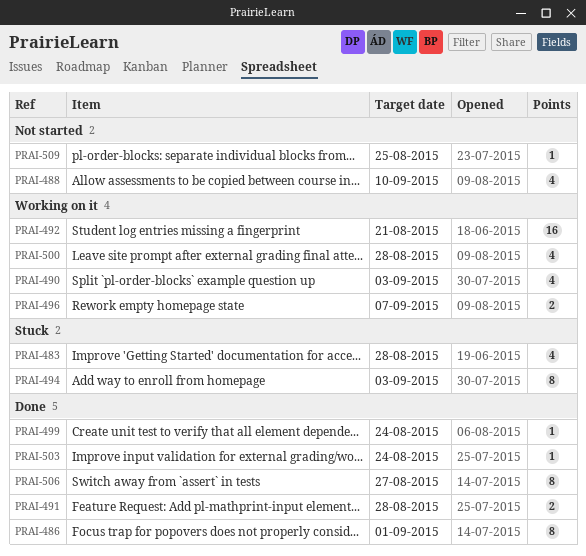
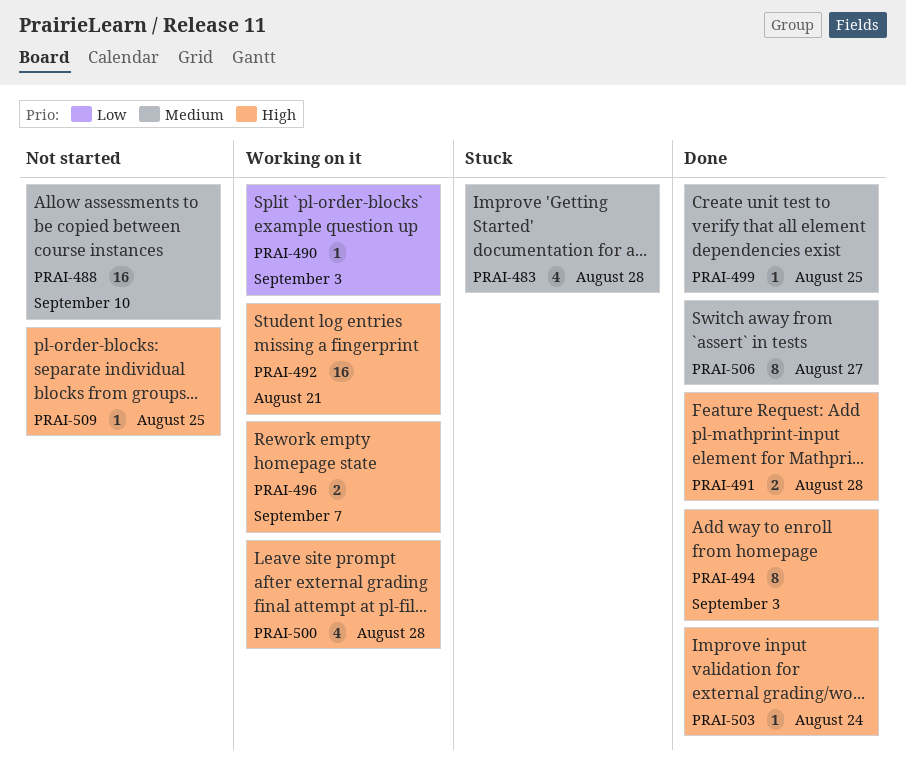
PRAI-486: present -> none
PRAI-488, estimate: 4 -> 16
PRAI-490, estimate: 4 -> 1
PRAI-494, status: Stuck -> Done
PRAI-499, due: Aug 24 -> Aug 25

